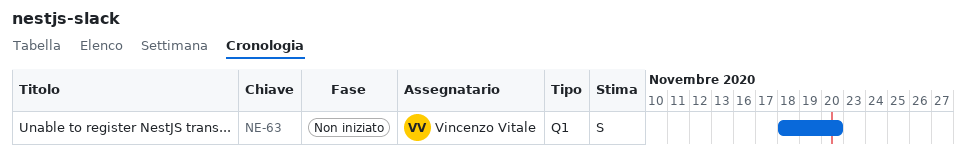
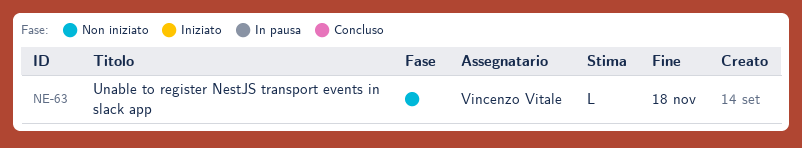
NE-63, estimate: S -> L
NE-63, due: Nov 20 -> Nov 18

